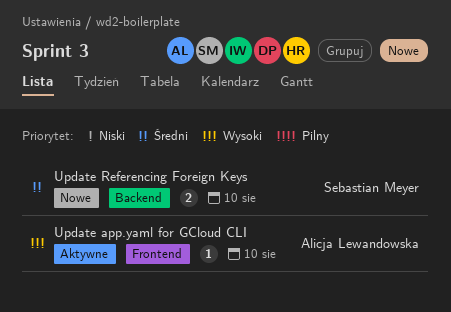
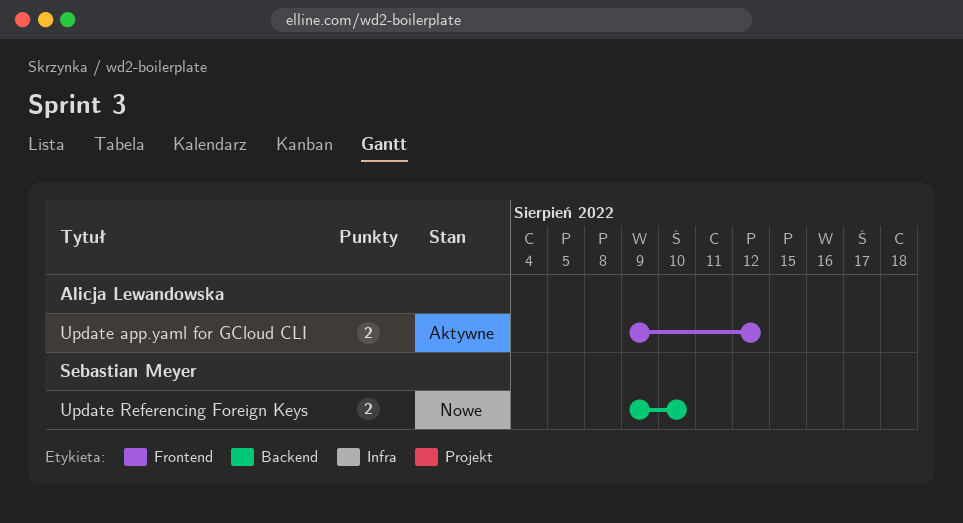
Update app.yaml for GCloud CLI, estimate: 1 -> 2
Update app.yaml for GCloud CLI, due: Aug 10 -> Aug 12

